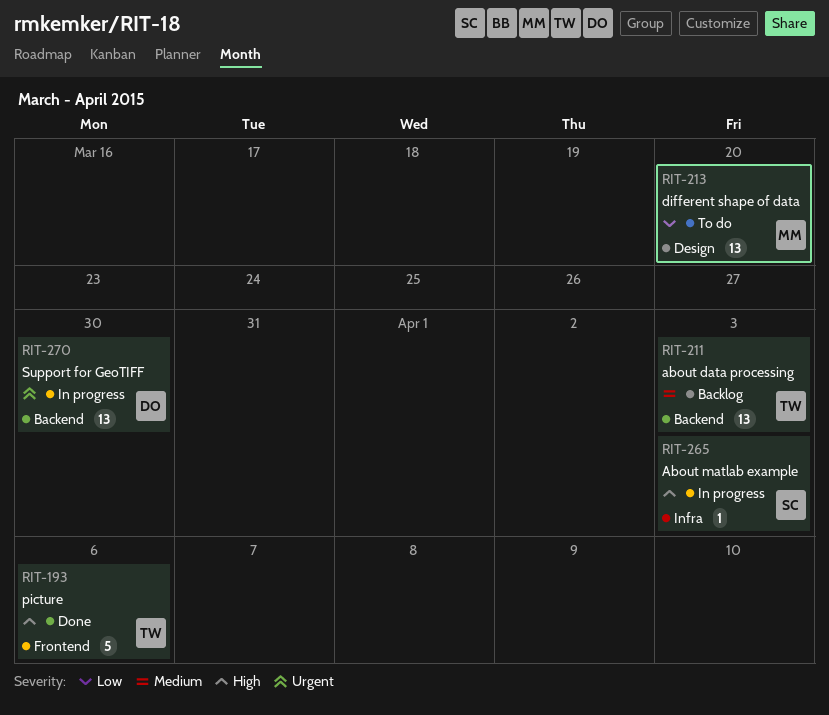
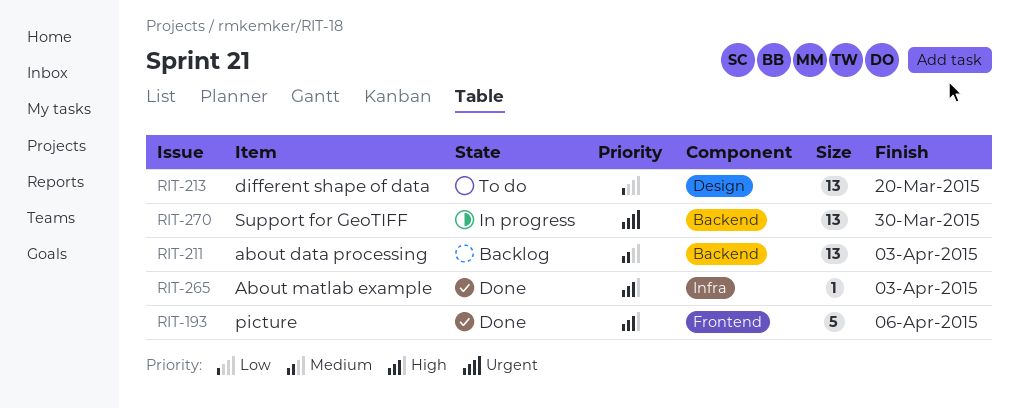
RIT-265, status: In progress -> Done

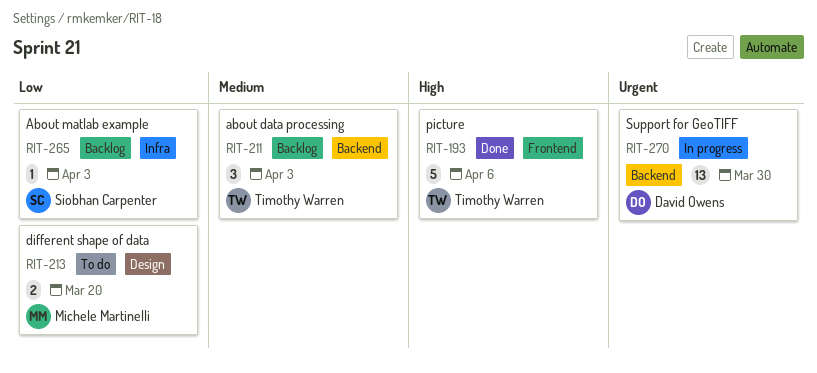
RIT-211, estimate: 13 -> 3
RIT-213, estimate: 13 -> 2
RIT-265, status: Done -> Backlog
RIT-265, priority: High -> Low

